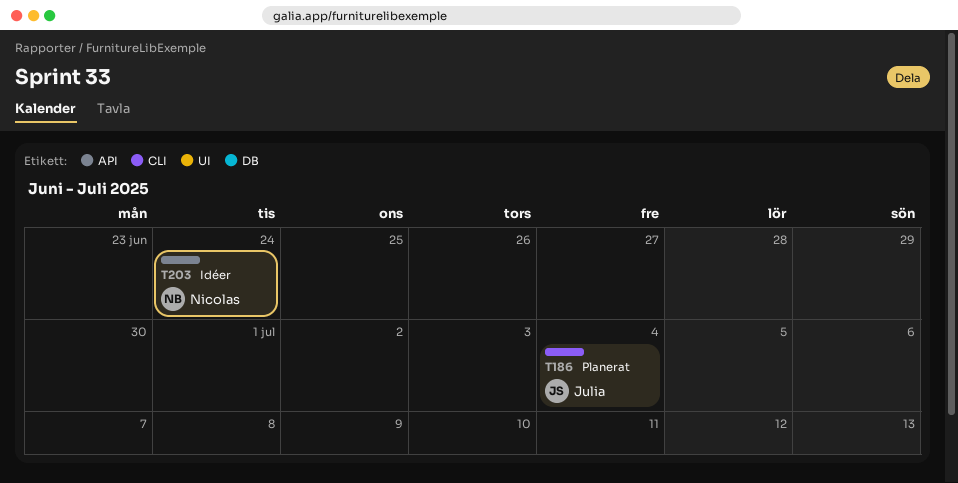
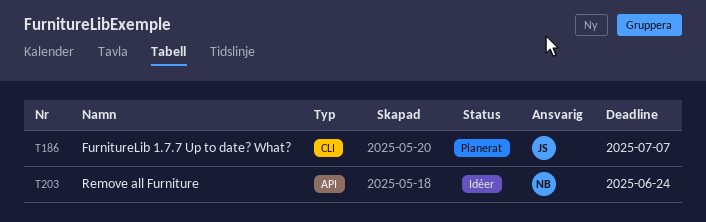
T186, due: Jul 4 -> Jul 7

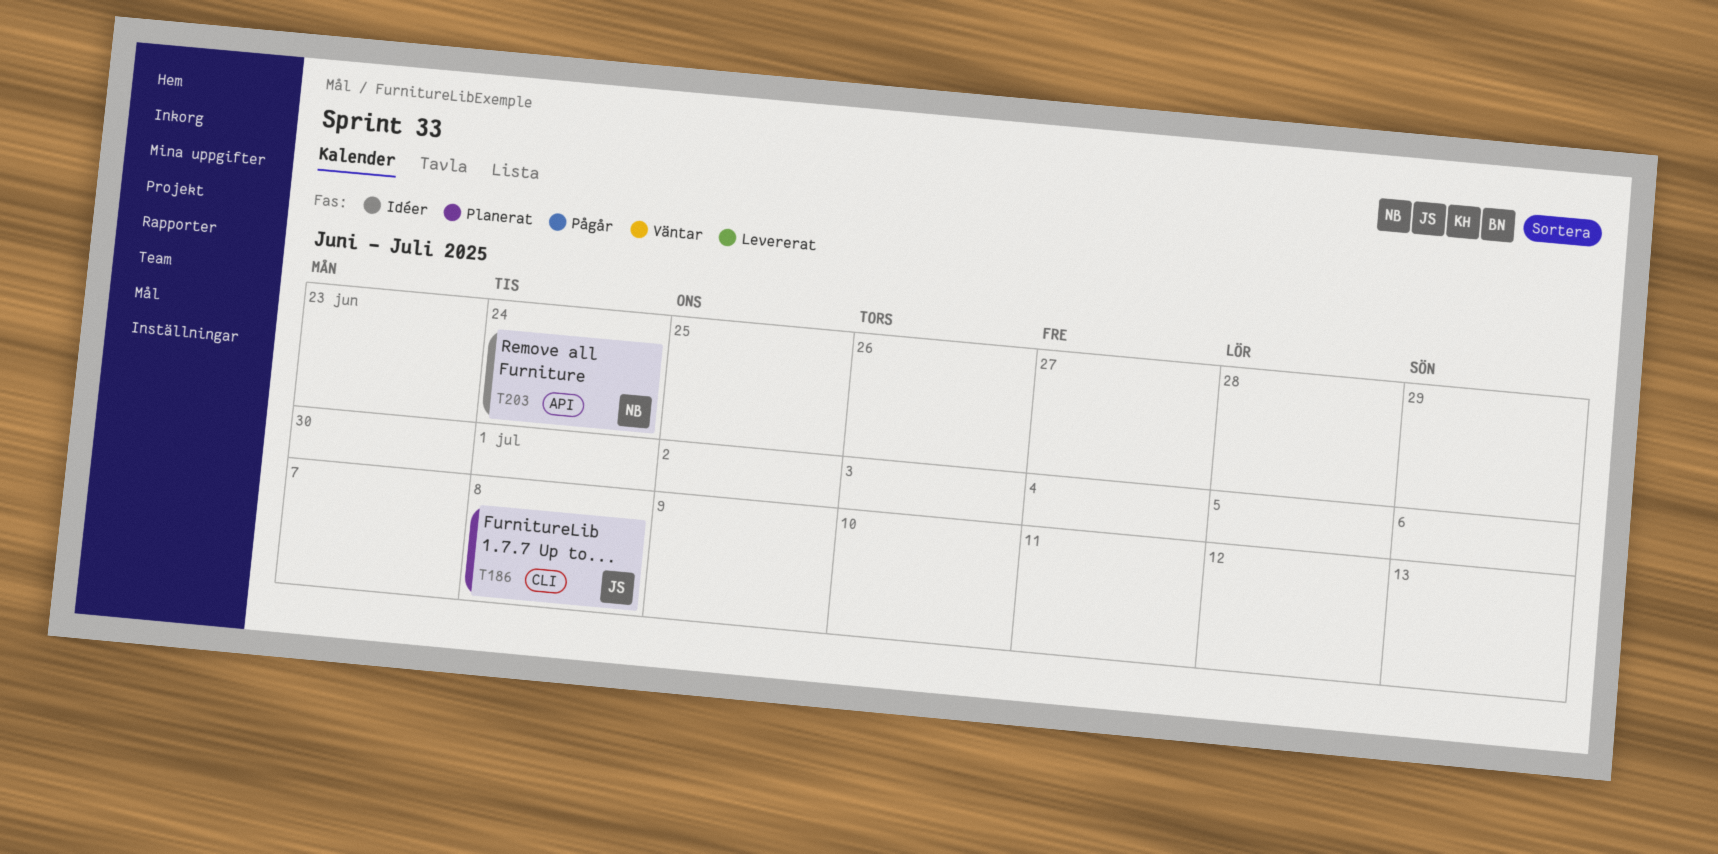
T186, due: Jul 7 -> Jul 8

